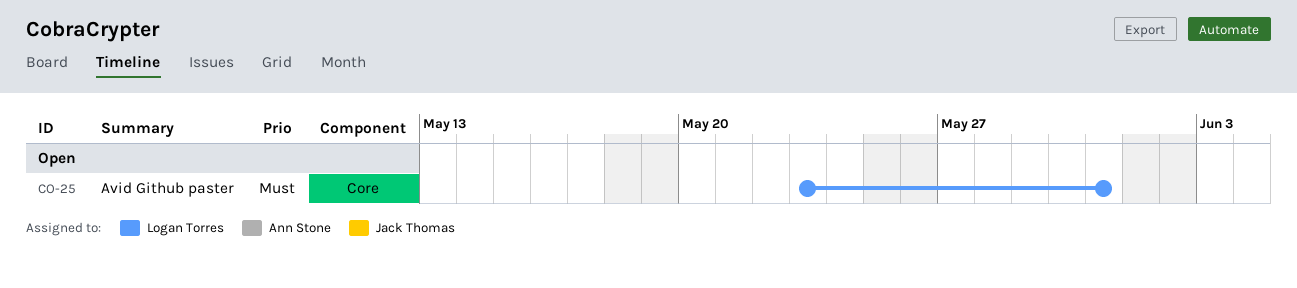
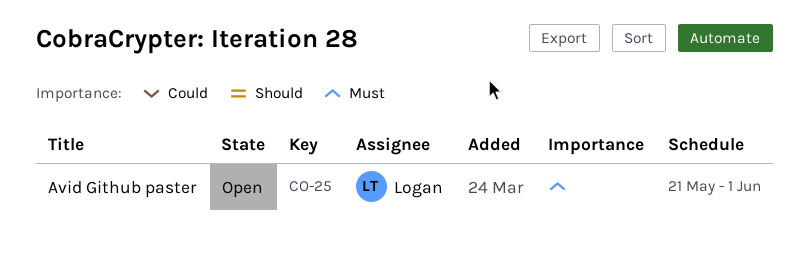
CO-25, start: May 23 -> May 21
CO-25, due: May 31 -> Jun 1

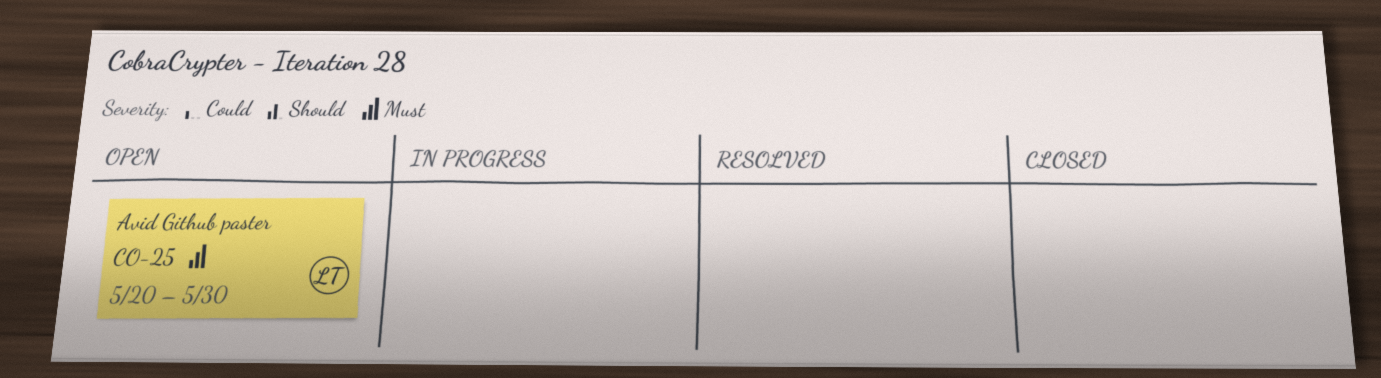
CO-25, start: May 21 -> May 20
CO-25, due: Jun 1 -> May 30

